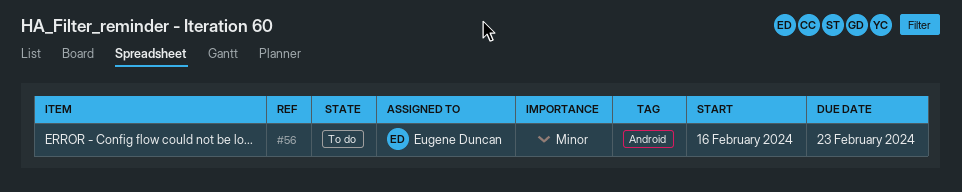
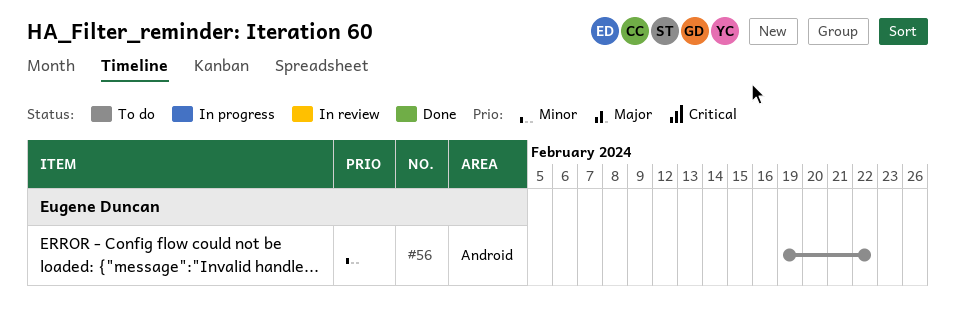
#56, start: Feb 16 -> Feb 19
#56, due: Feb 23 -> Feb 22

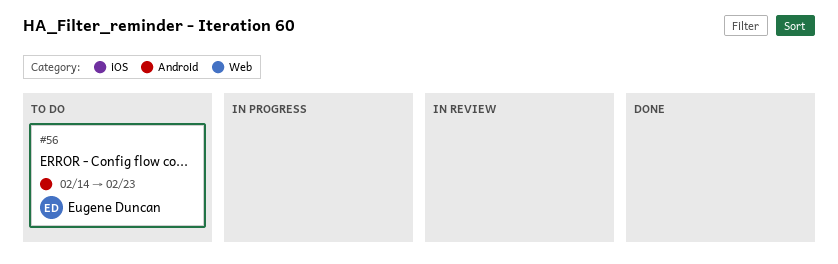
#56, start: Feb 19 -> Feb 14
#56, due: Feb 22 -> Feb 23

